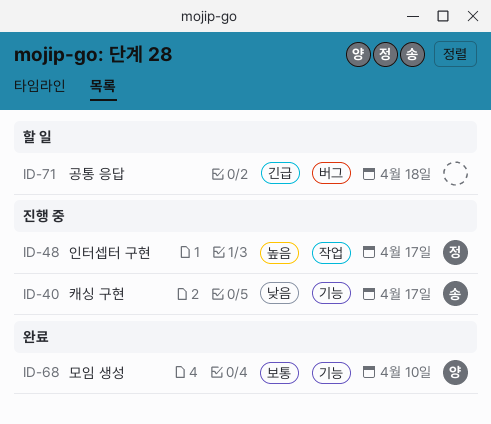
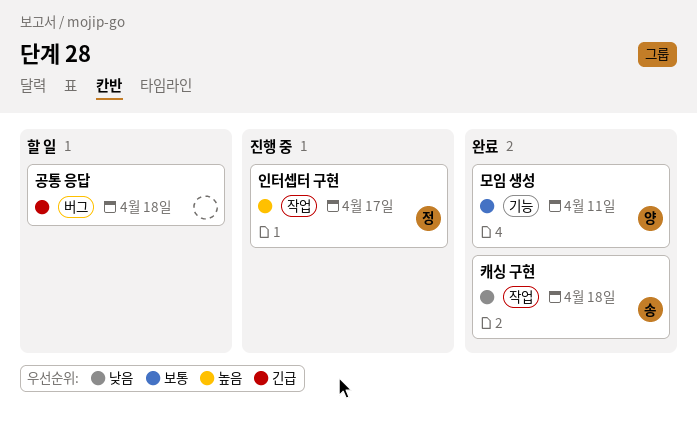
모임 생성, due: Apr 10 -> Apr 11
캐싱 구현, status: 진행 중 -> 완료
캐싱 구현, label: 기능 -> 작업
캐싱 구현, due: Apr 17 -> Apr 18

